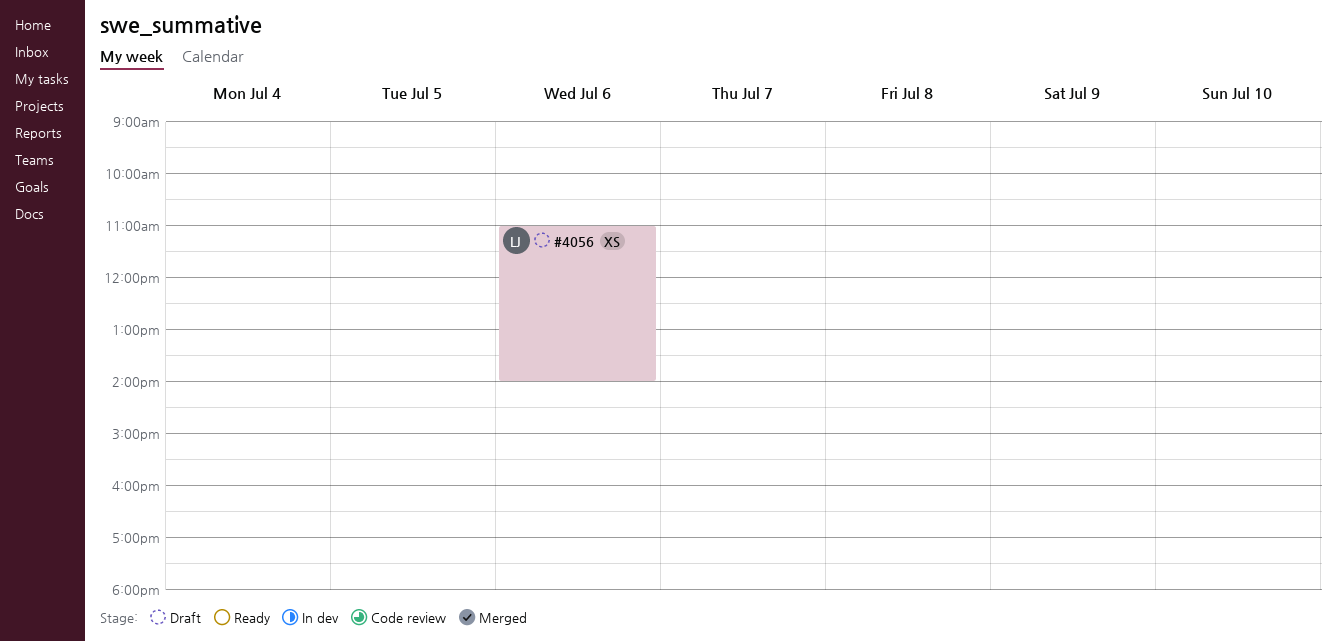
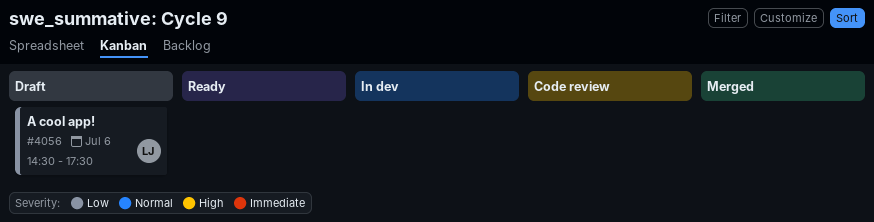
#4056, begins: 11:00 -> 14:30
#4056, ends: 14:00 -> 17:30

